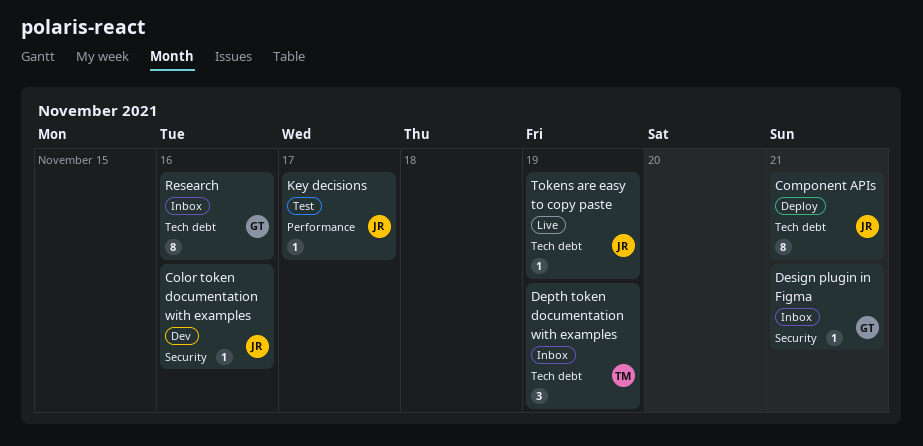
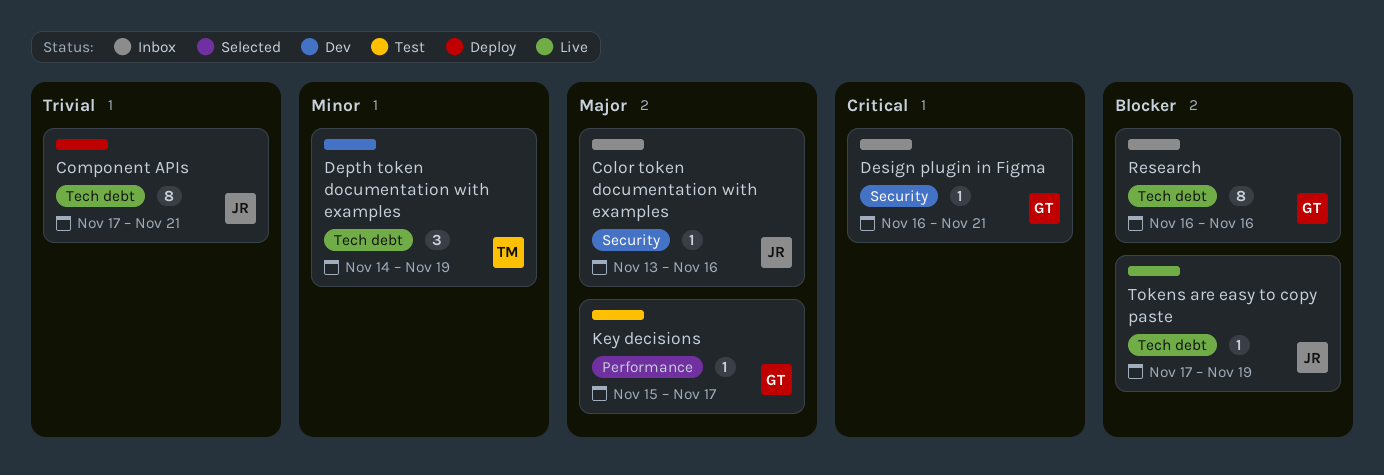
Color token documentation with examples, status: Dev -> Inbox
Depth token documentation with examples, status: Inbox -> Dev
Key decisions, owner: JR -> GT

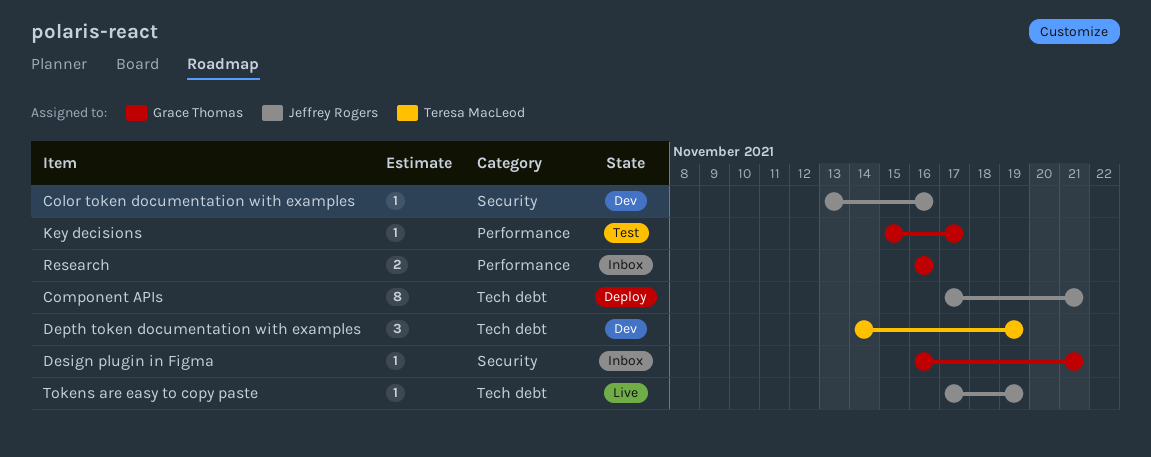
Color token documentation with examples, status: Inbox -> Dev
Research, label: Tech debt -> Performance
Research, estimate: 8 -> 2

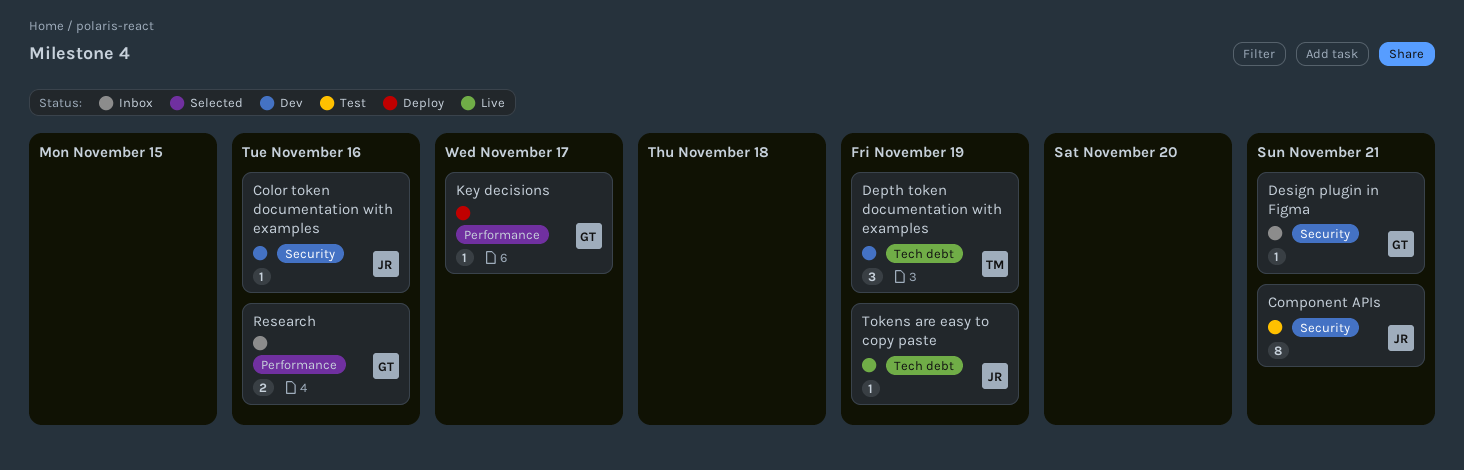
Component APIs, status: Deploy -> Test
Component APIs, label: Tech debt -> Security
Key decisions, status: Test -> Deploy

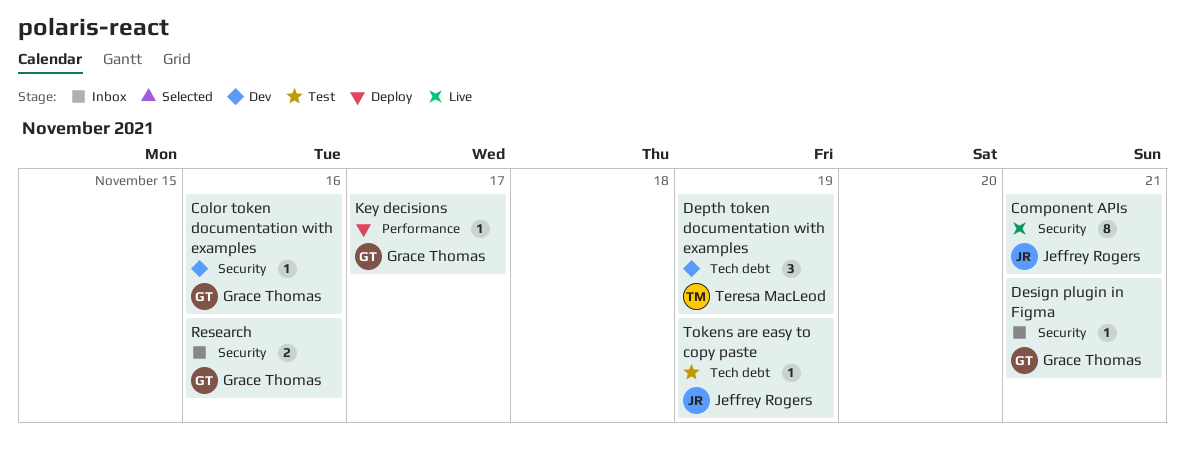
Color token documentation with examples, owner: Jeffrey Rogers -> Grace Thomas
Component APIs, status: Test -> Live
Research, label: Performance -> Security
Tokens are easy to copy paste, status: Live -> Test

